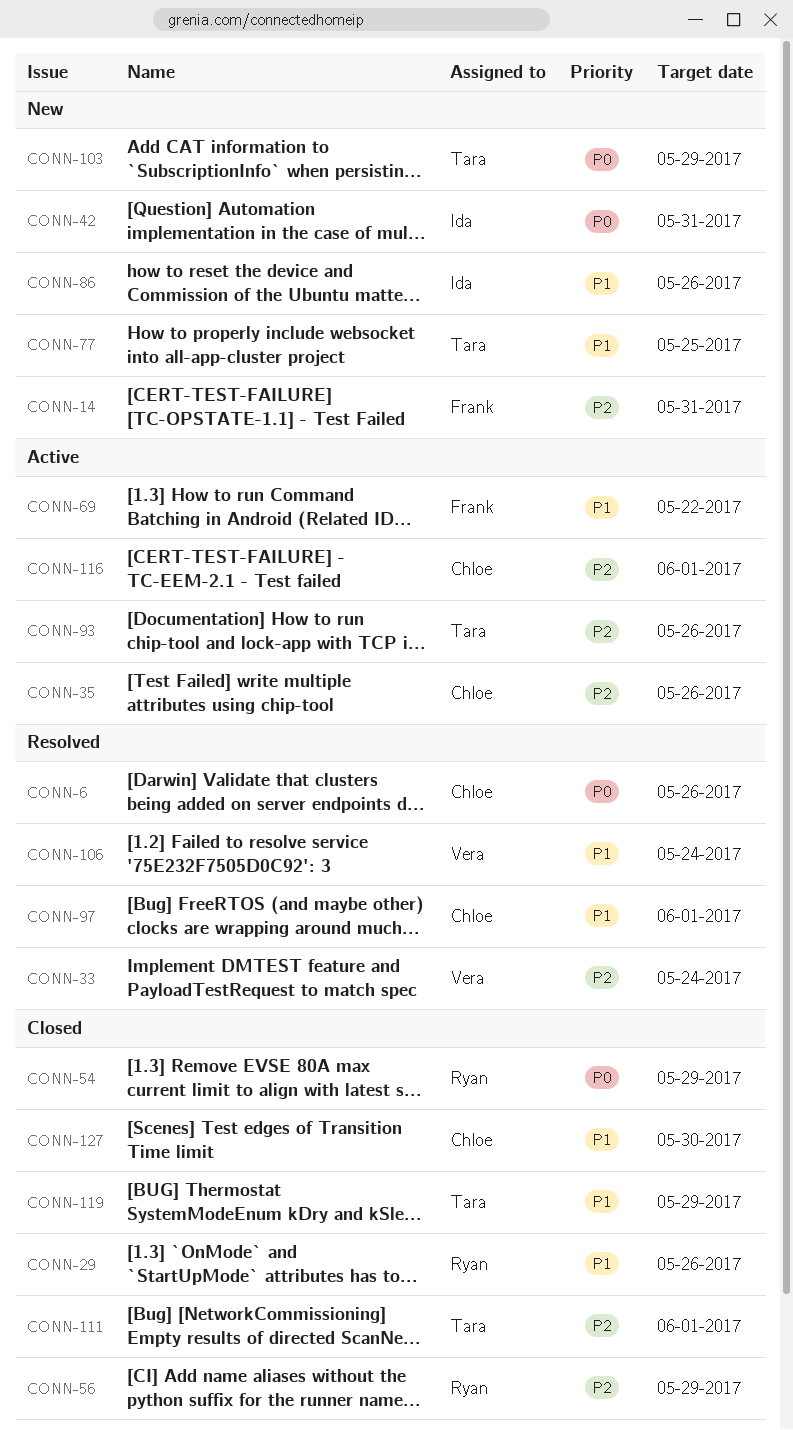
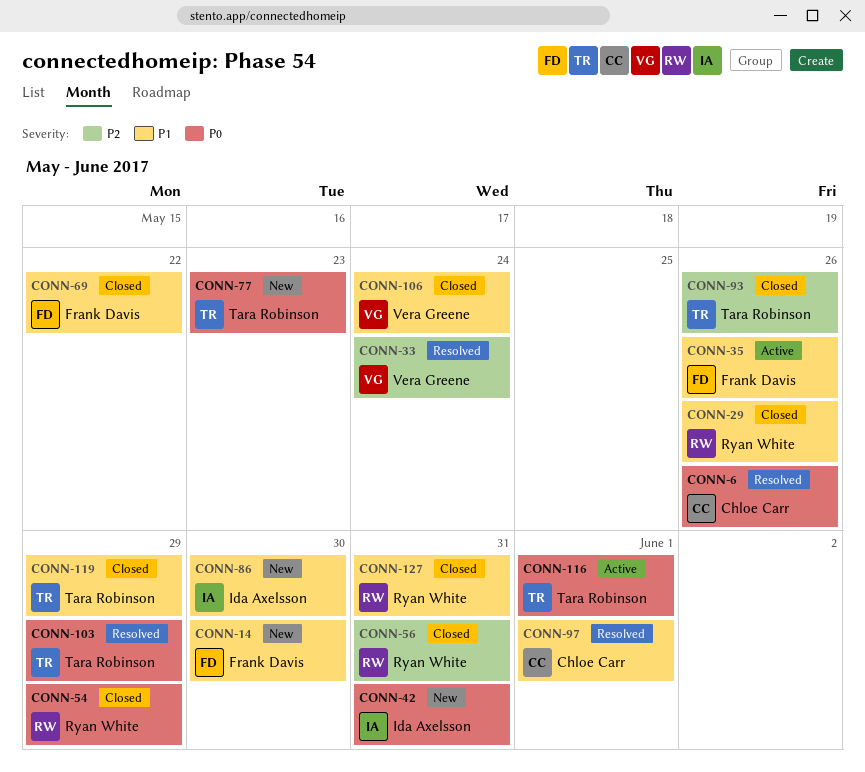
CONN-14, priority: P2 -> P1
CONN-14, due: May 31 -> May 30
CONN-35, owner: Chloe Carr -> Frank Davis
CONN-35, priority: P2 -> P1
CONN-56, due: May 29 -> May 31
CONN-69, status: Active -> Closed
CONN-77, priority: P1 -> P0
CONN-77, due: May 25 -> May 23
CONN-86, due: May 26 -> May 30
CONN-93, status: Active -> Closed
CONN-103, status: New -> Resolved
CONN-106, status: Resolved -> Closed
CONN-111: present -> none
CONN-116, owner: Chloe Carr -> Tara Robinson
CONN-116, priority: P2 -> P0
CONN-127, owner: Chloe Carr -> Ryan White
CONN-127, due: May 30 -> May 31

